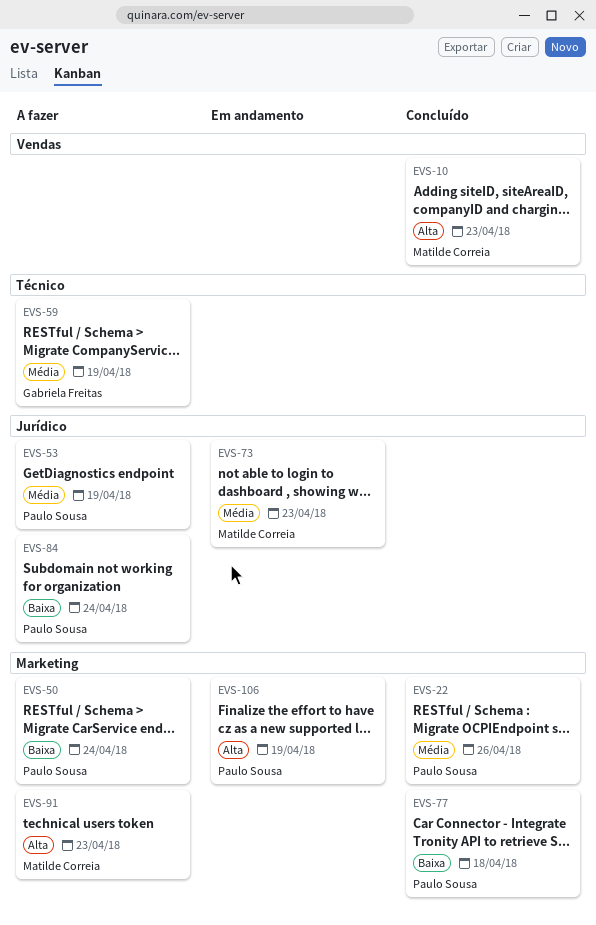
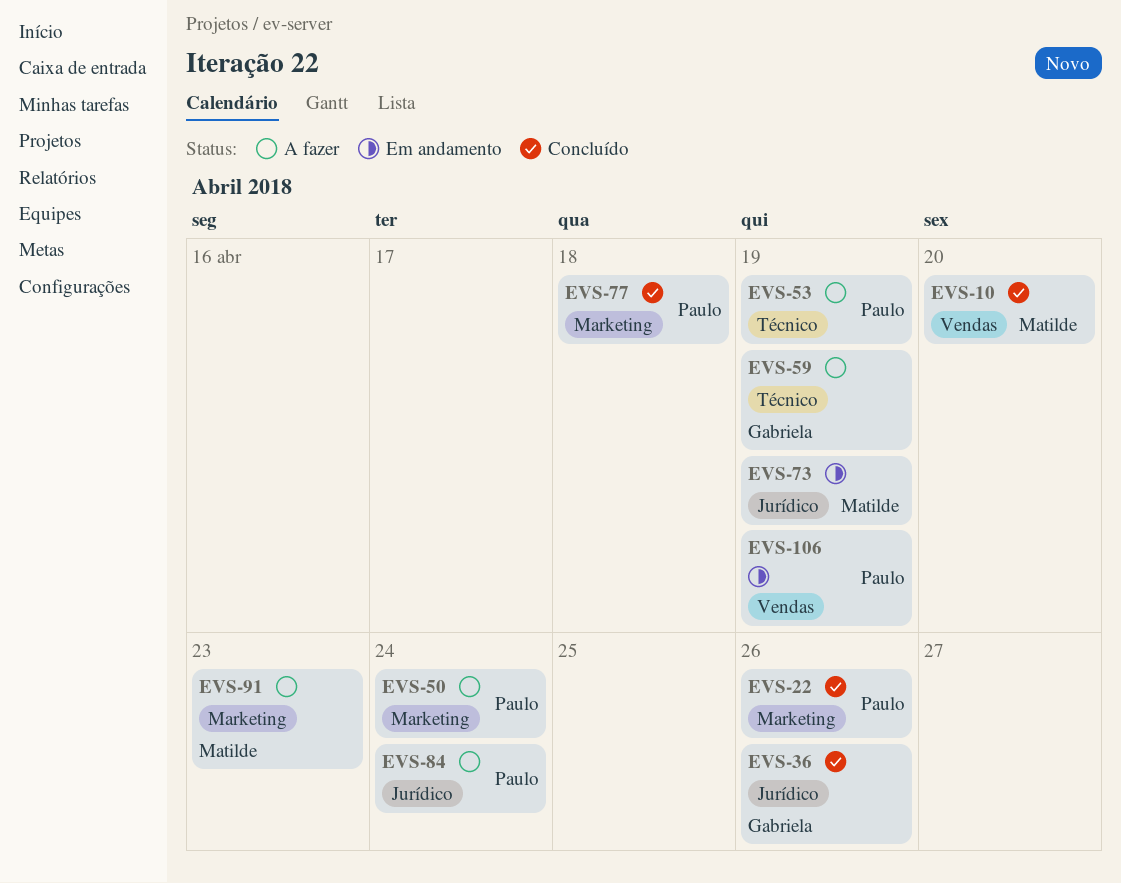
EVS-10, due: Apr 23 -> Apr 20
EVS-36: none -> present
EVS-53, label: Jurídico -> Técnico
EVS-73, due: Apr 23 -> Apr 19
EVS-106, label: Marketing -> Vendas

